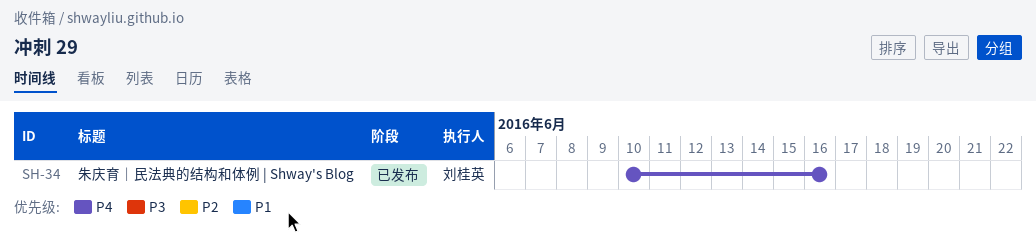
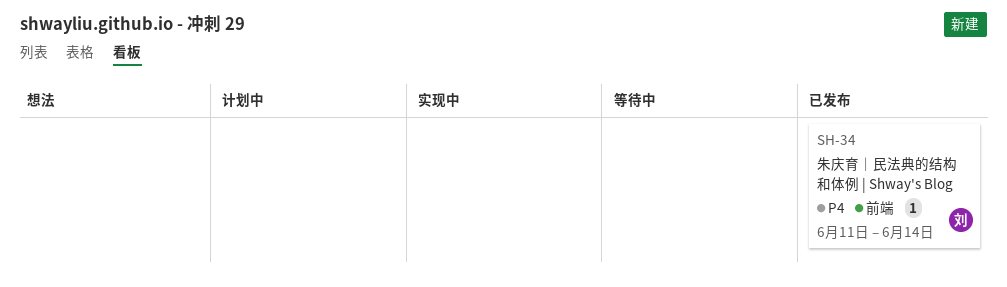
SH-34, start: Jun 10 -> Jun 11
SH-34, due: Jun 16 -> Jun 14

